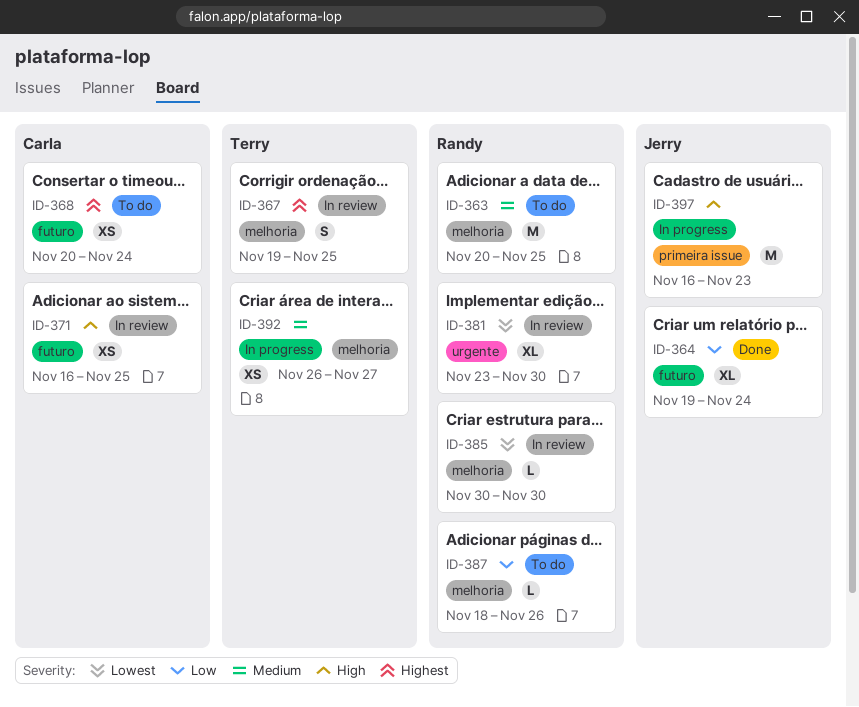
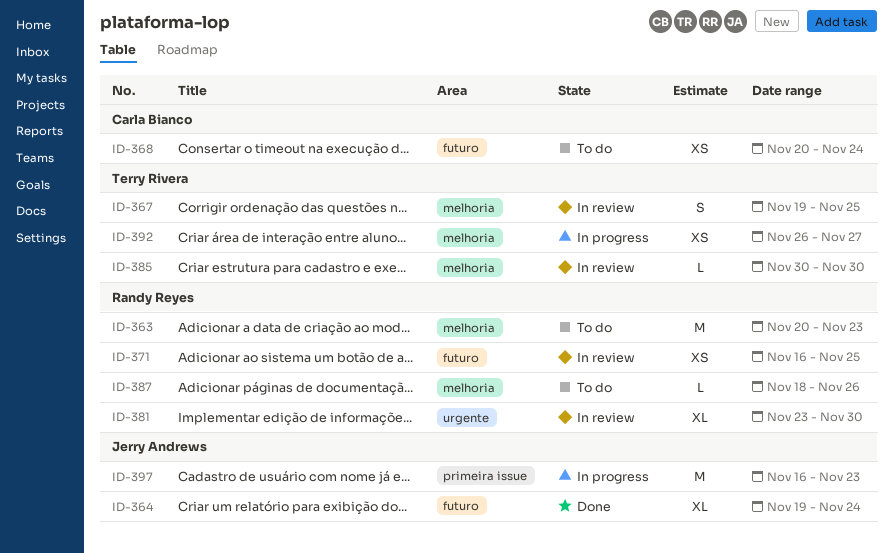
ID-363, due: Nov 25 -> Nov 23
ID-371, owner: Carla Bianco -> Randy Reyes
ID-385, owner: Randy Reyes -> Terry Rivera

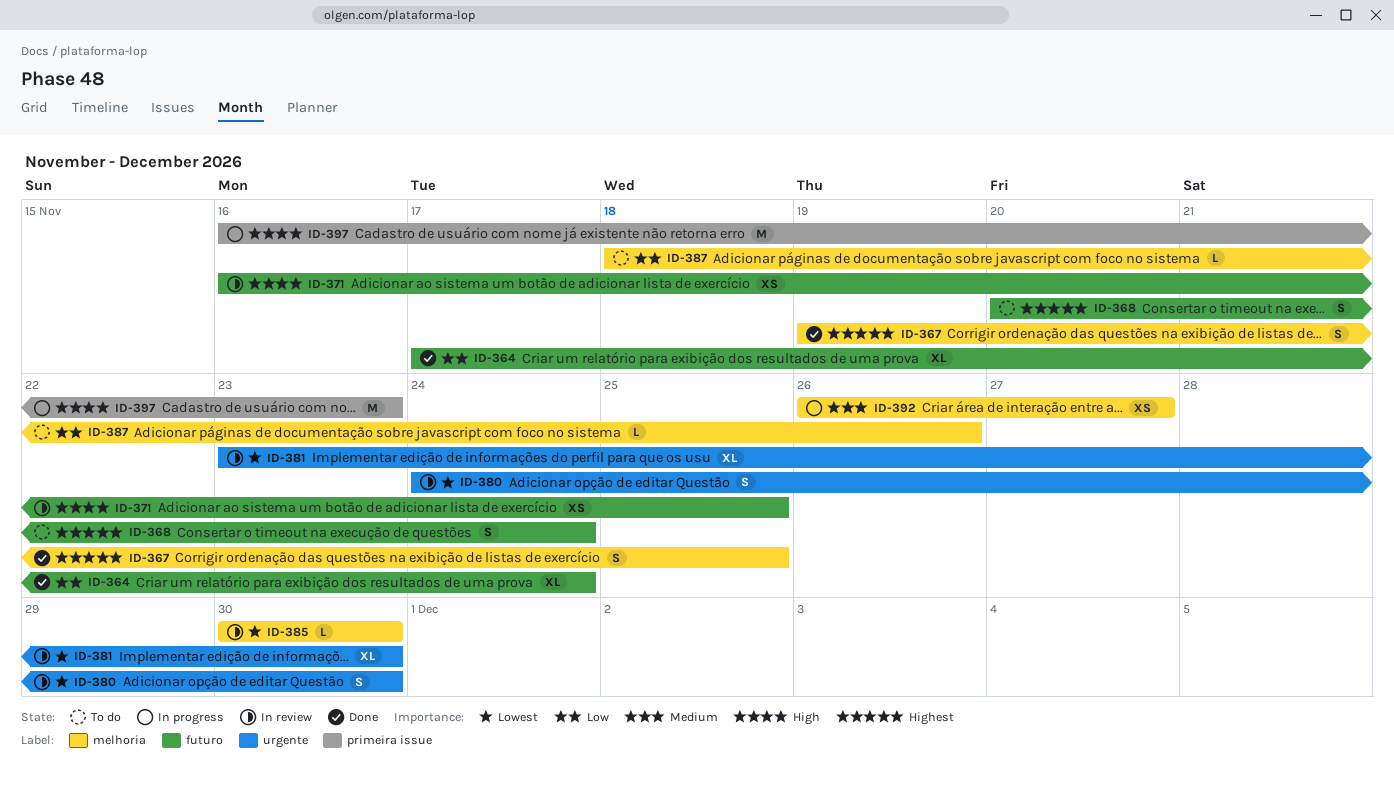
ID-363: present -> none
ID-364, start: Nov 19 -> Nov 17
ID-367, status: In review -> Done
ID-368, estimate: XS -> S
ID-380: none -> present

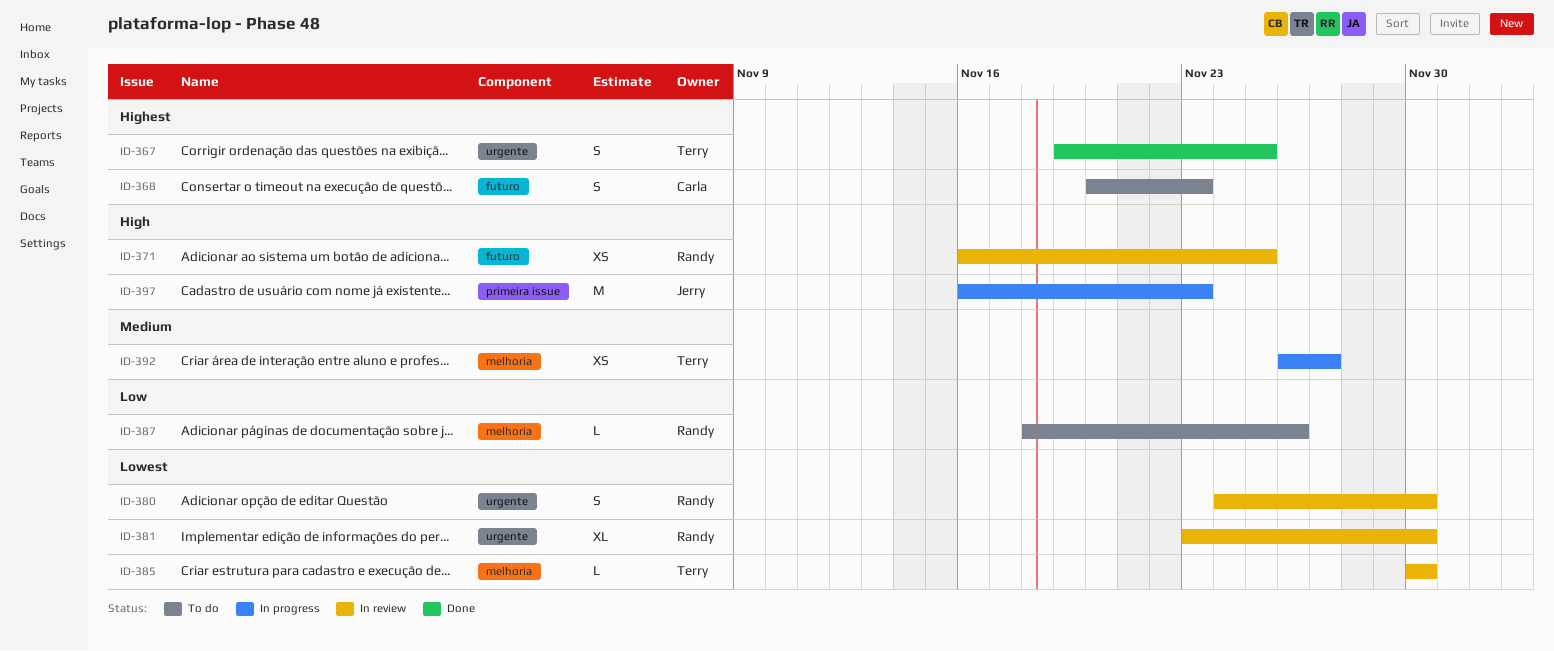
ID-364: present -> none
ID-367, label: melhoria -> urgente
ID-368, due: Nov 24 -> Nov 23

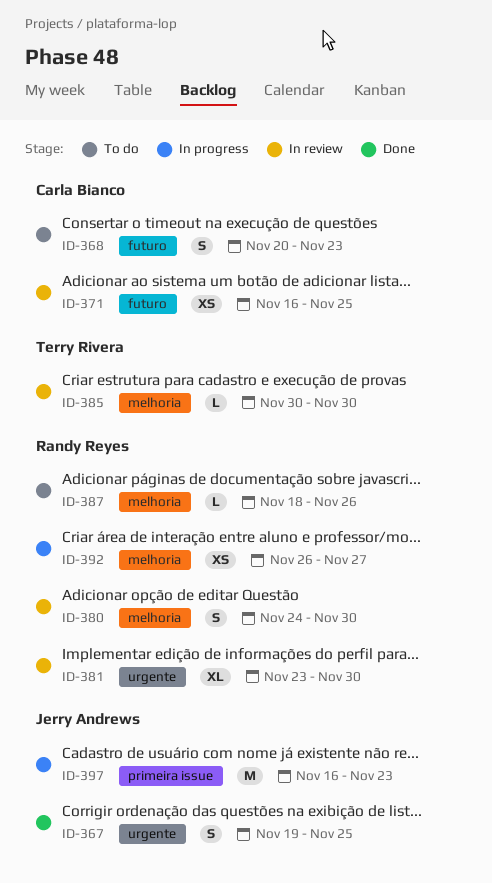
ID-367, owner: Terry Rivera -> Jerry Andrews
ID-371, owner: Randy Reyes -> Carla Bianco
ID-380, label: urgente -> melhoria
ID-392, owner: Terry Rivera -> Randy Reyes

